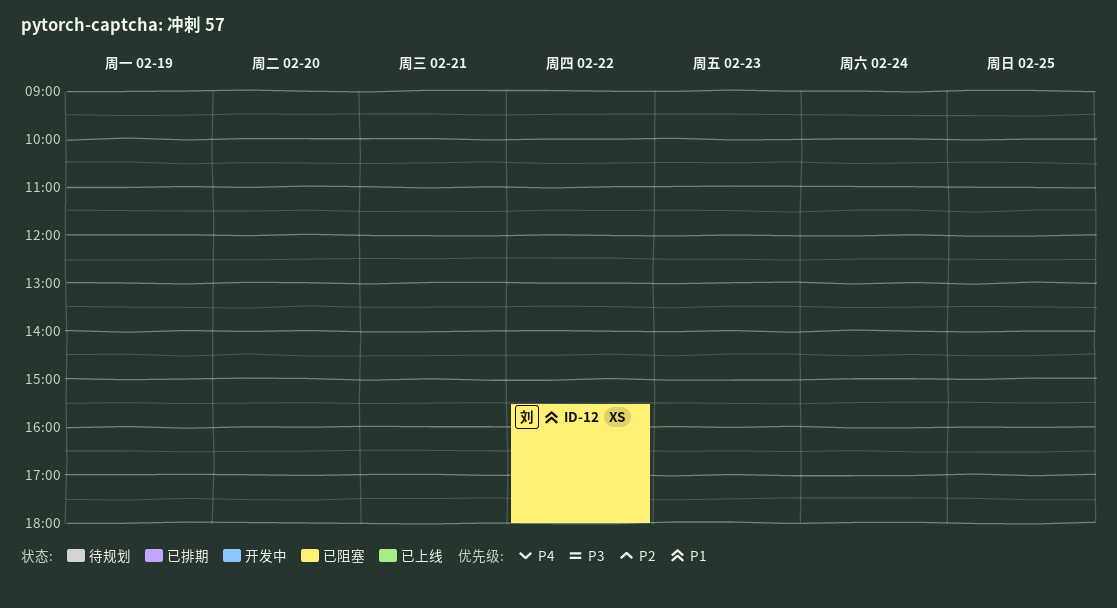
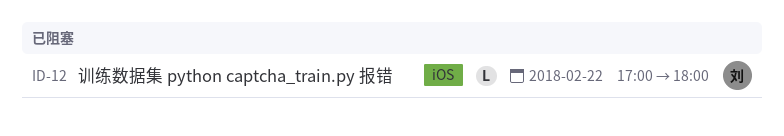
ID-12, estimate: XS -> L
ID-12, begins: 15:30 -> 17:00

